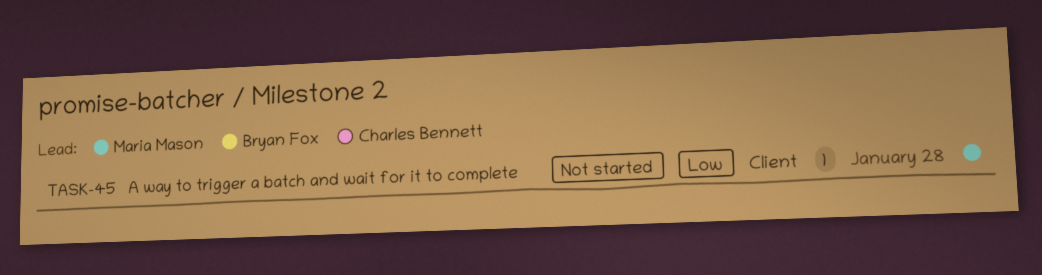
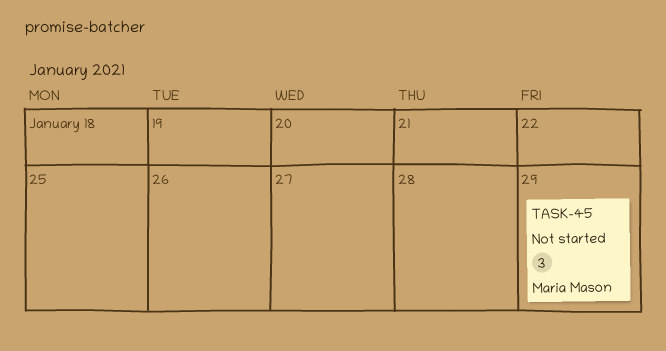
TASK-45, estimate: 1 -> 3
TASK-45, due: Jan 28 -> Jan 29

